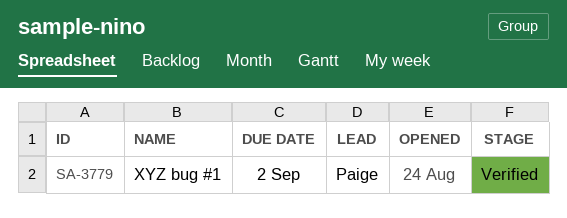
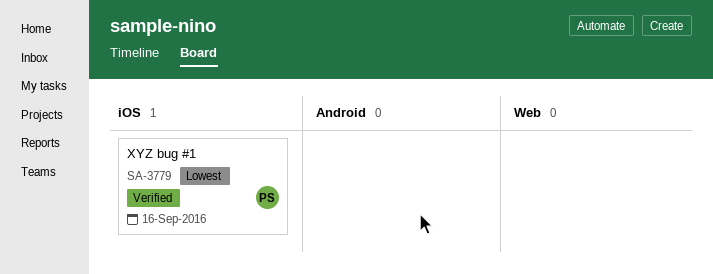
SA-3779, due: Sep 2 -> Sep 16

